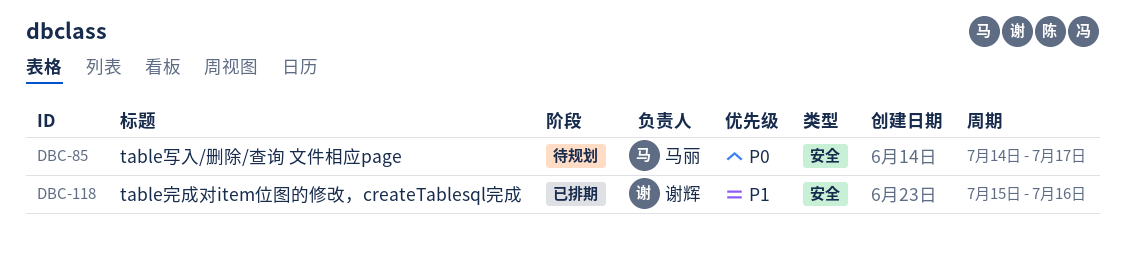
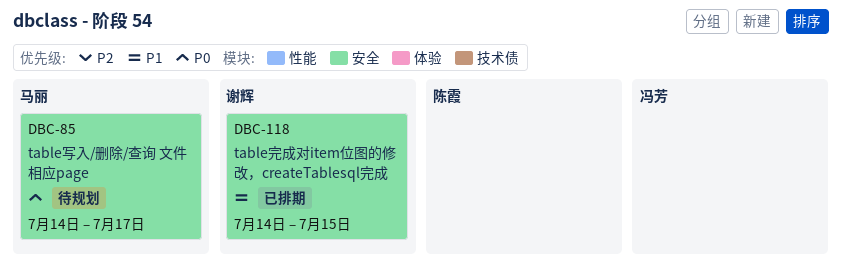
DBC-118, start: Jul 15 -> Jul 14
DBC-118, due: Jul 16 -> Jul 15

